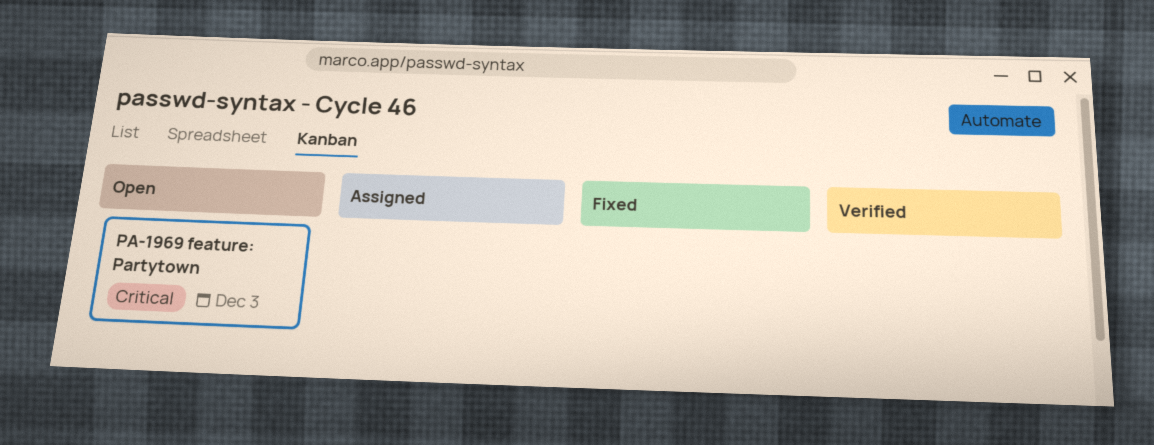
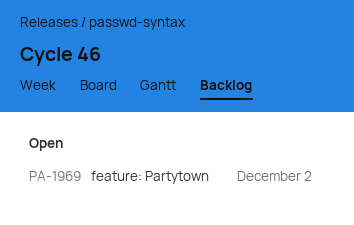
PA-1969, due: Dec 3 -> Dec 2

